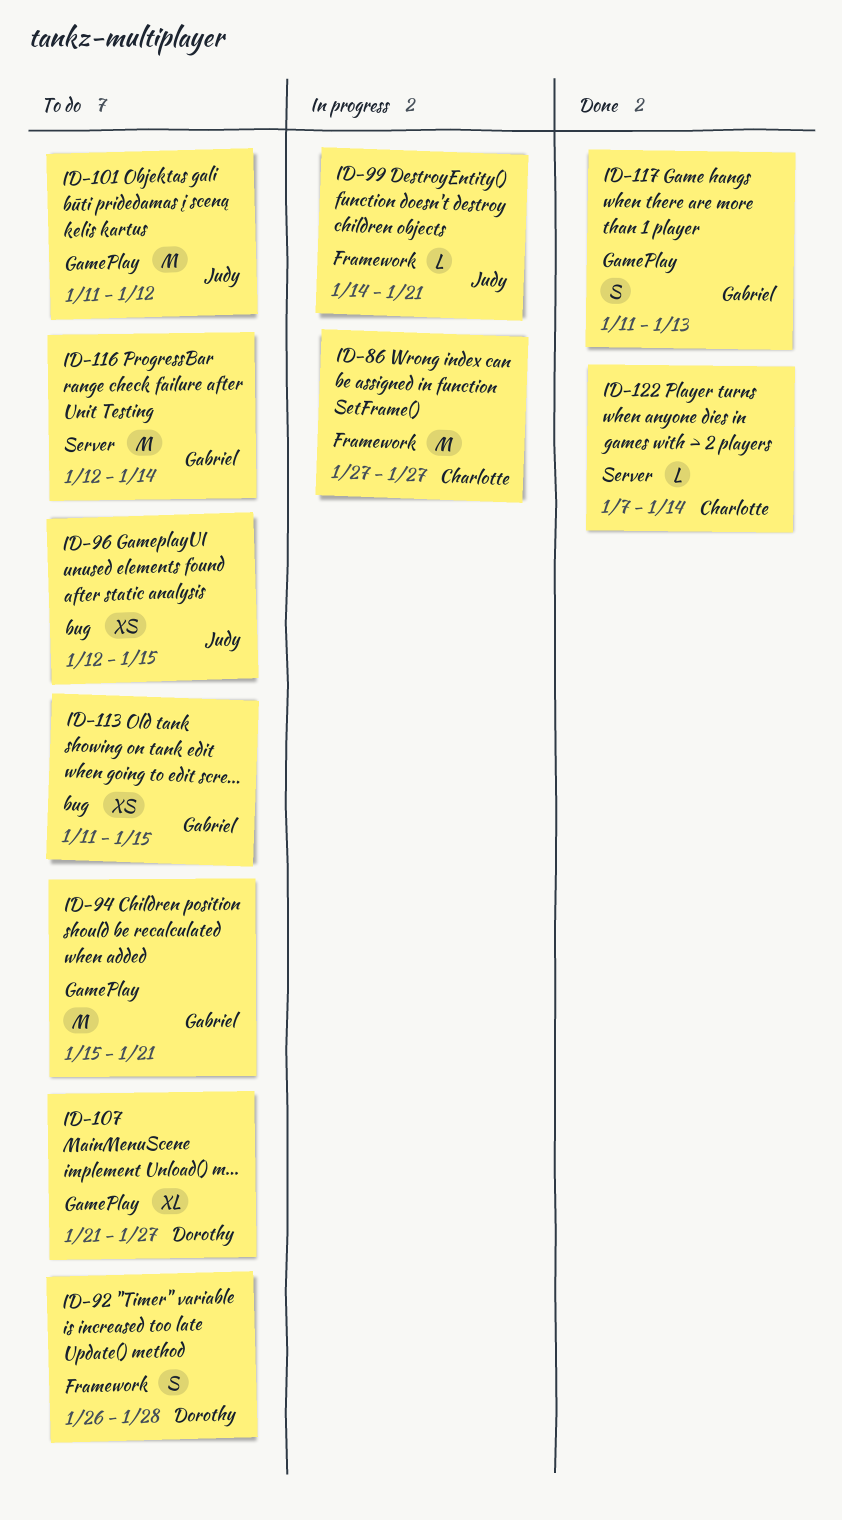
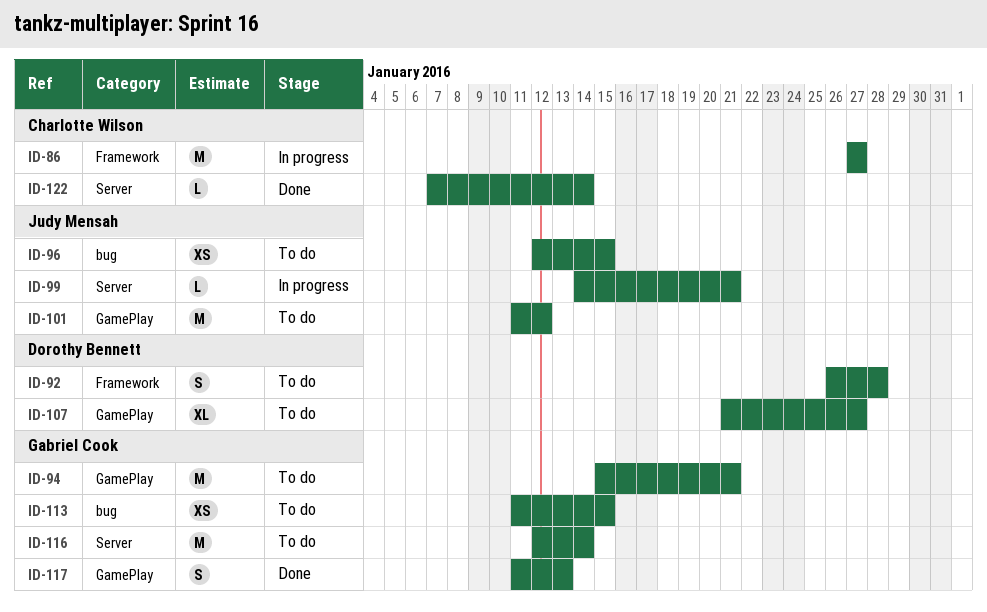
ID-99, label: Framework -> Server

